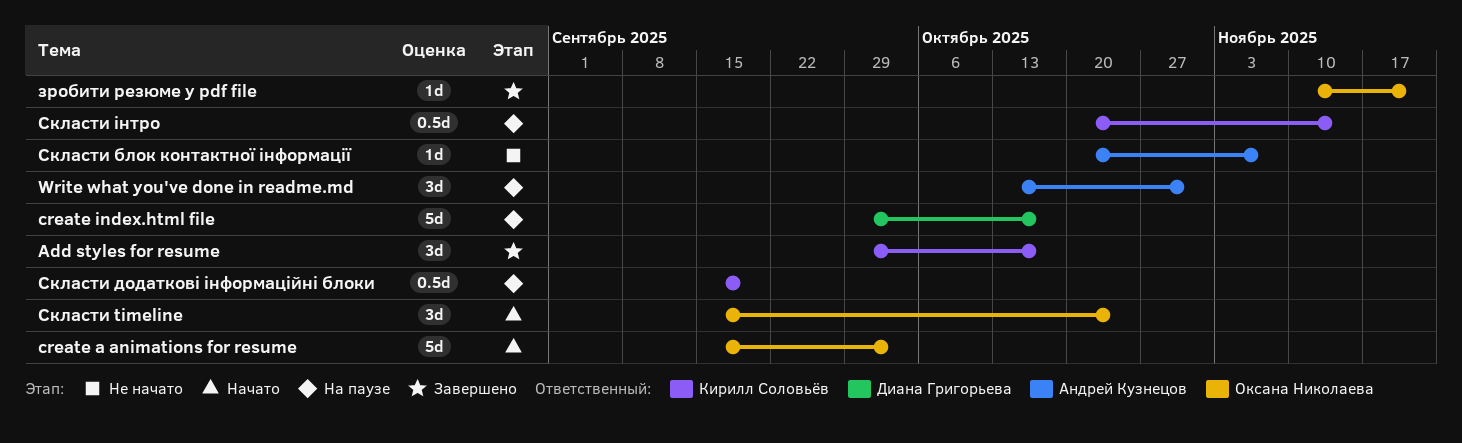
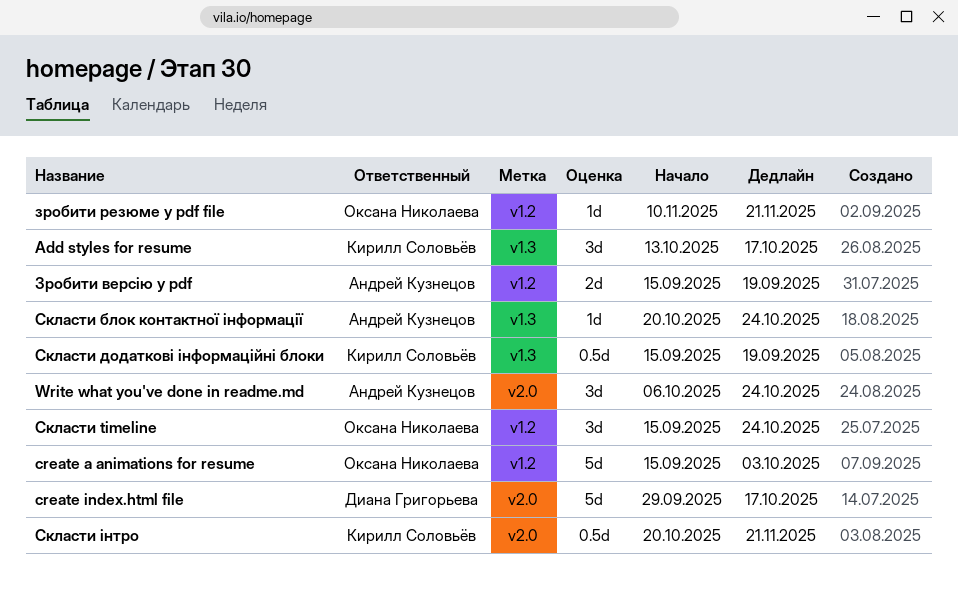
Add styles for resume, start: Sep 29 -> Oct 13
Write what you've done in readme.md, start: Oct 13 -> Oct 6
Write what you've done in readme.md, due: Oct 31 -> Oct 24
Зробити версію у pdf: none -> present
Скласти блок контактної інформації, due: Nov 7 -> Oct 24
Скласти інтро, due: Nov 14 -> Nov 21

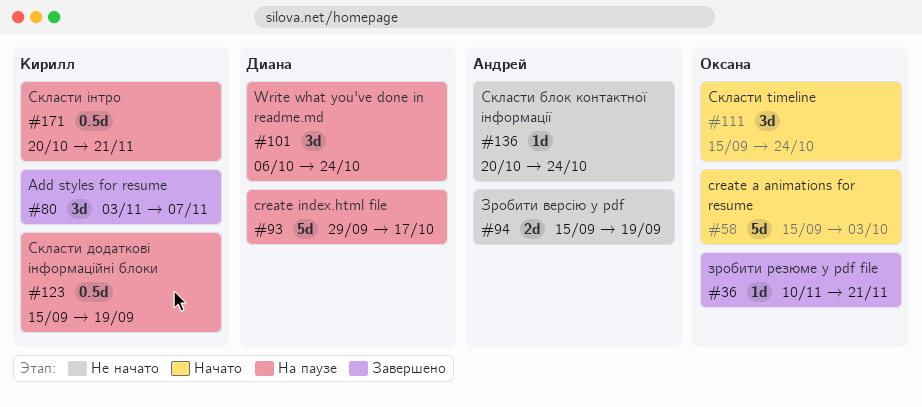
Add styles for resume, start: Oct 13 -> Nov 3
Add styles for resume, due: Oct 17 -> Nov 7
Write what you've done in readme.md, owner: Андрей Кузнецов -> Диана Григорьева

